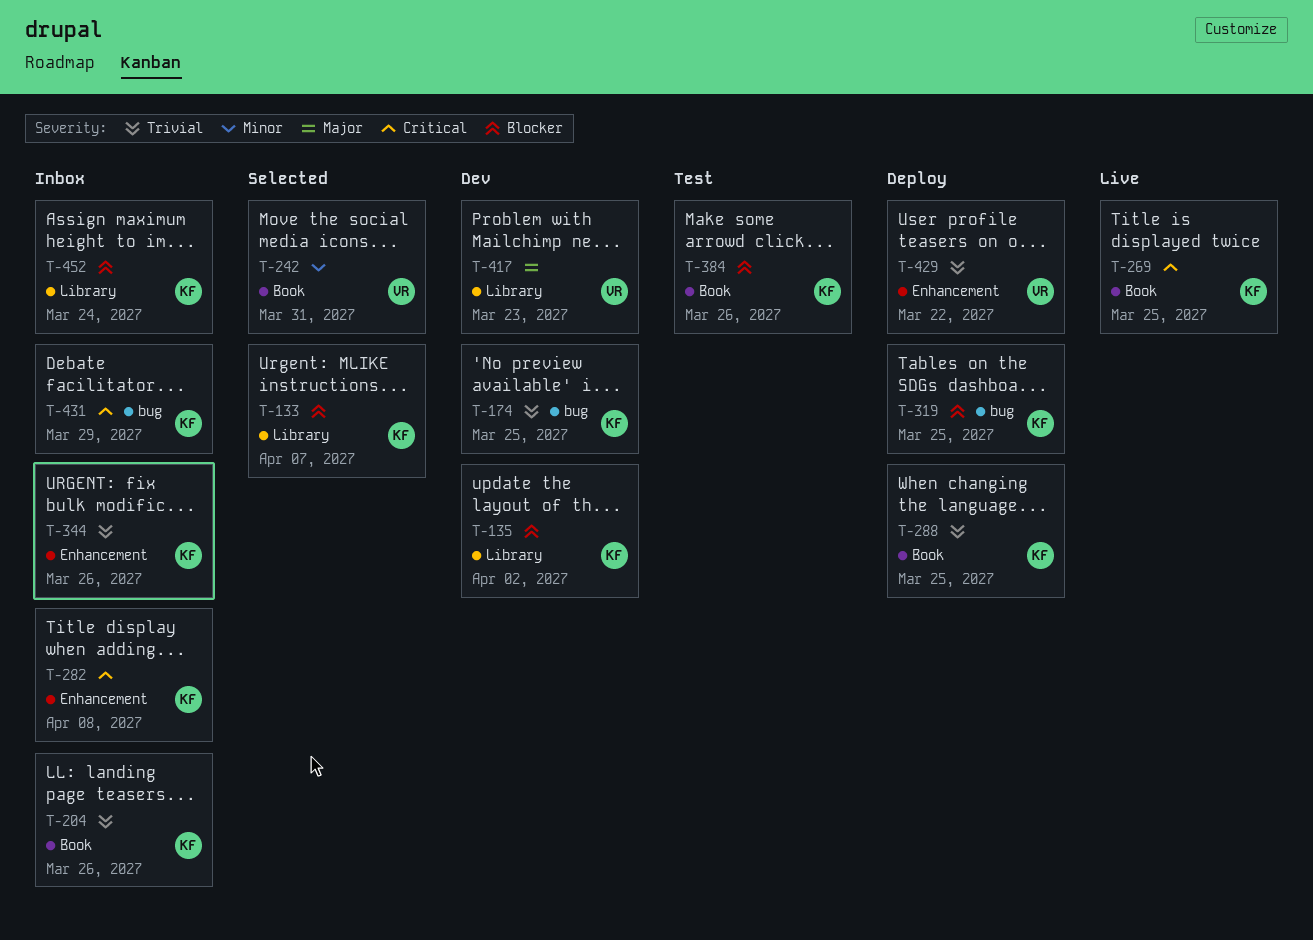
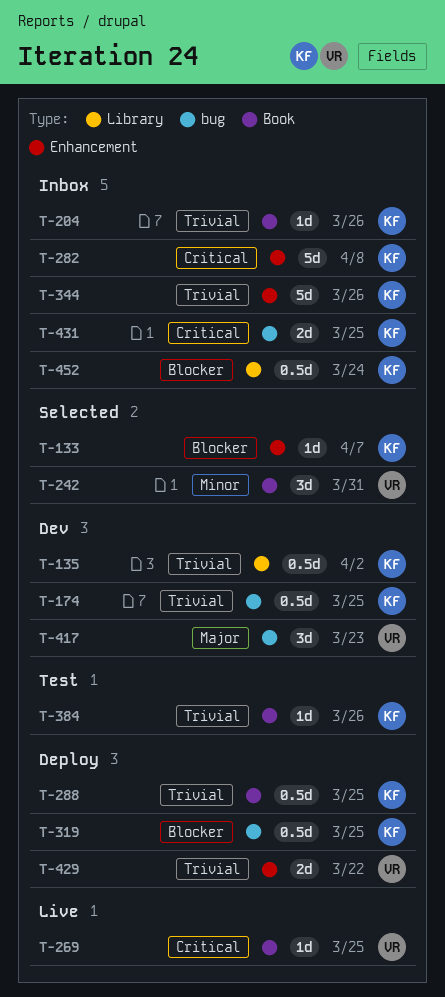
T-133, label: Library -> Enhancement
T-135, priority: Blocker -> Trivial
T-269, owner: KF -> VR
T-384, priority: Blocker -> Trivial
T-417, label: Library -> bug
T-431, due: Mar 29 -> Mar 25

